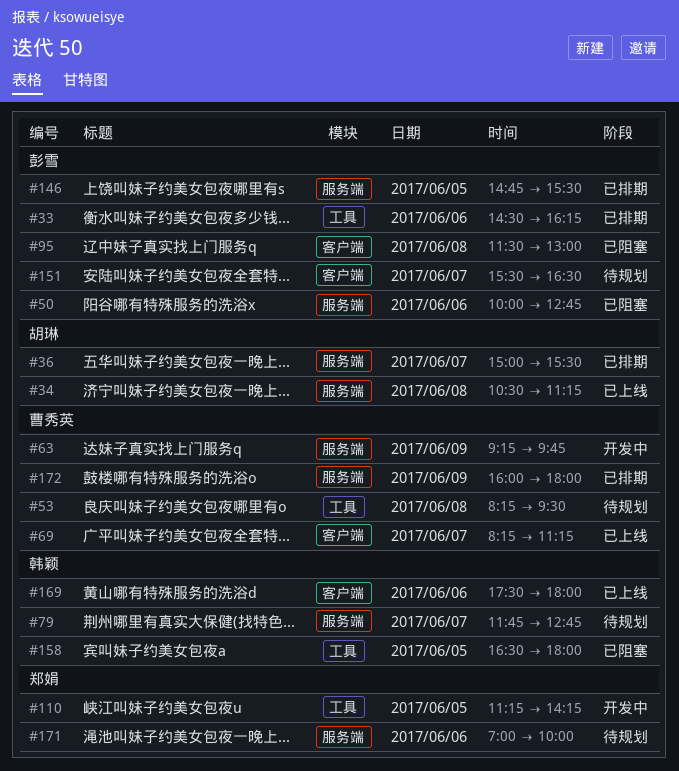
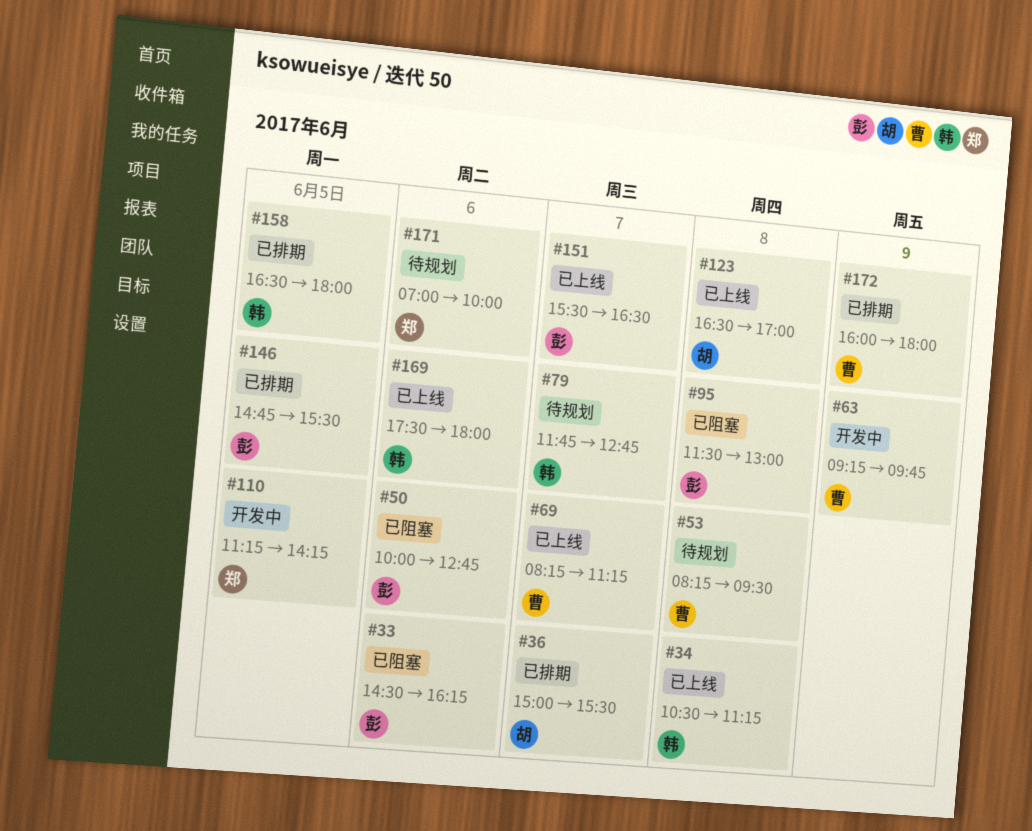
#33, status: 已排期 -> 已阻塞
#34, owner: 胡琳 -> 韩颖
#123: none -> present
#151, status: 待规划 -> 已上线
#158, status: 已阻塞 -> 已排期

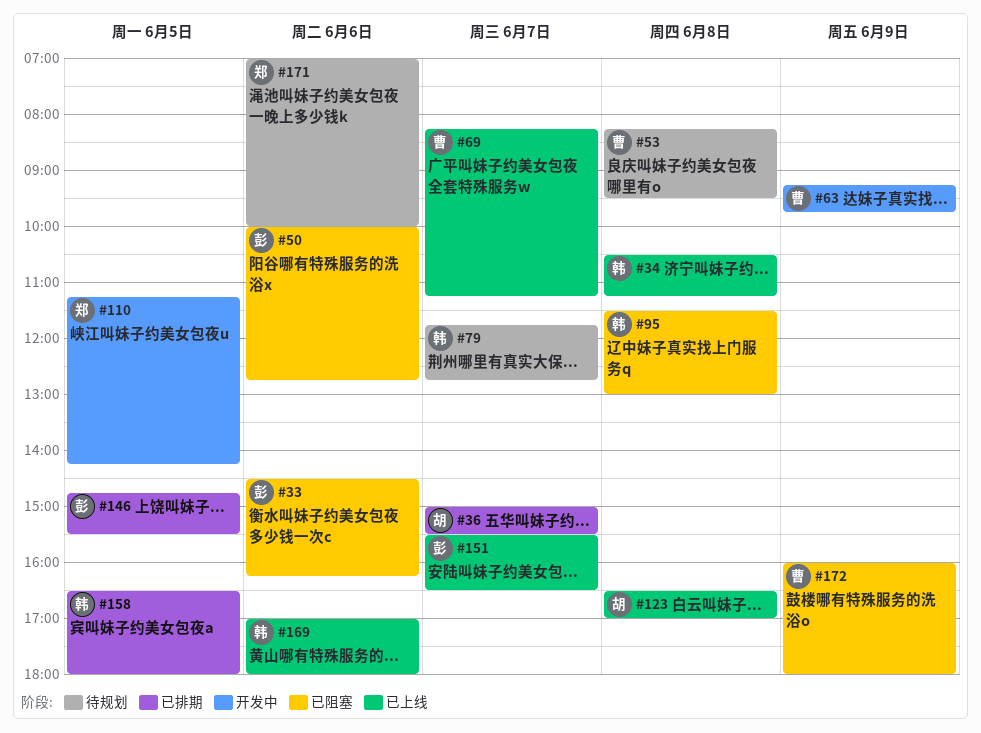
#95, owner: 彭 -> 韩
#169, begins: 17:30 -> 17:00
#172, status: 已排期 -> 已阻塞

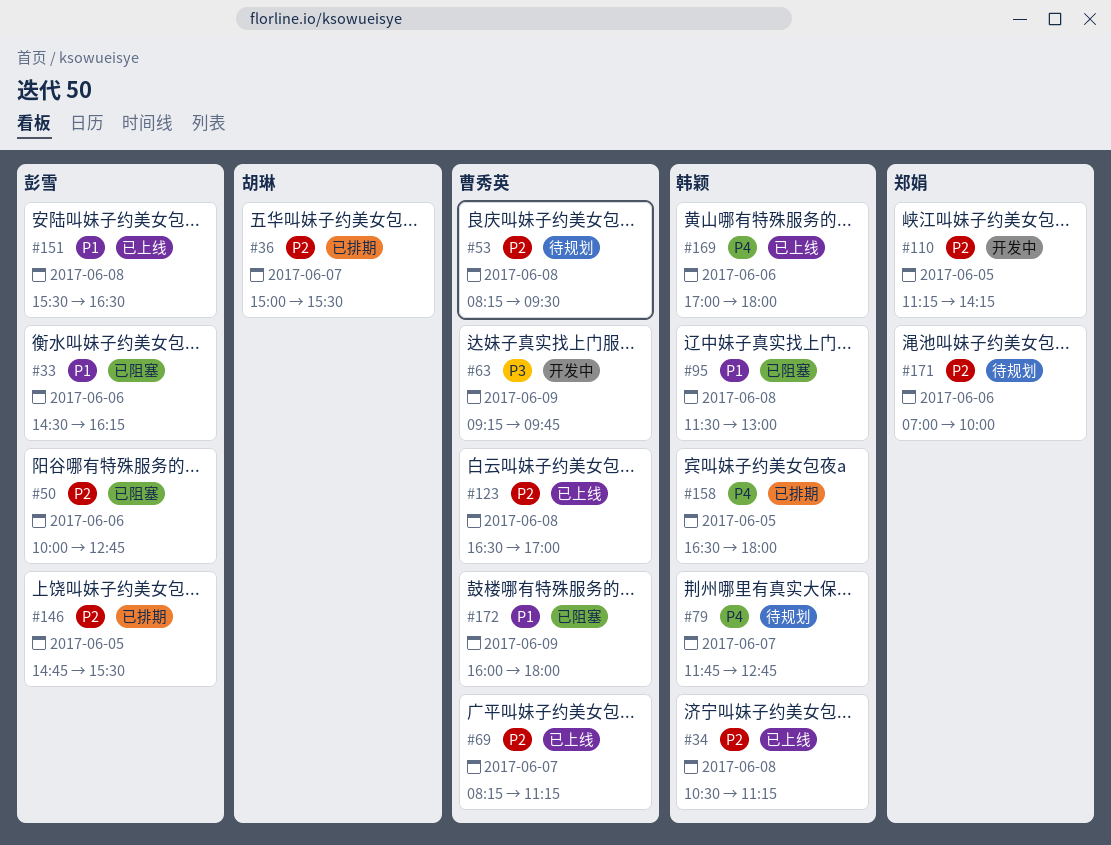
#123, owner: 胡琳 -> 曹秀英
#151, day: Jun 7 -> Jun 8

